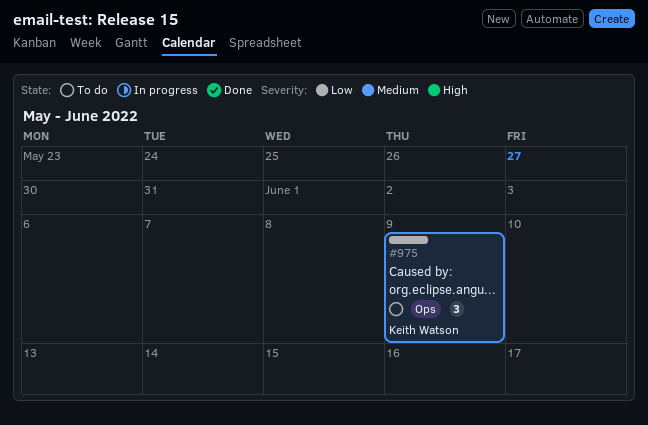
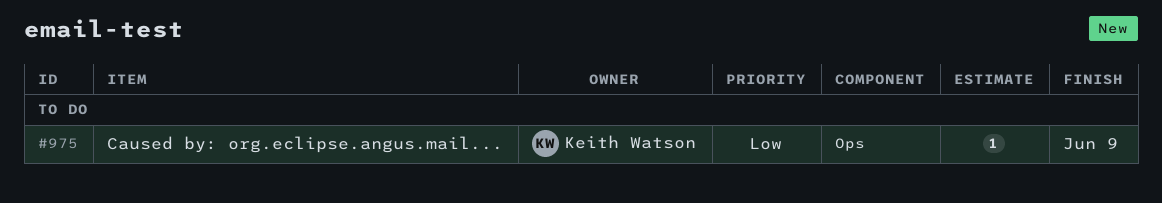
#975, estimate: 3 -> 1

